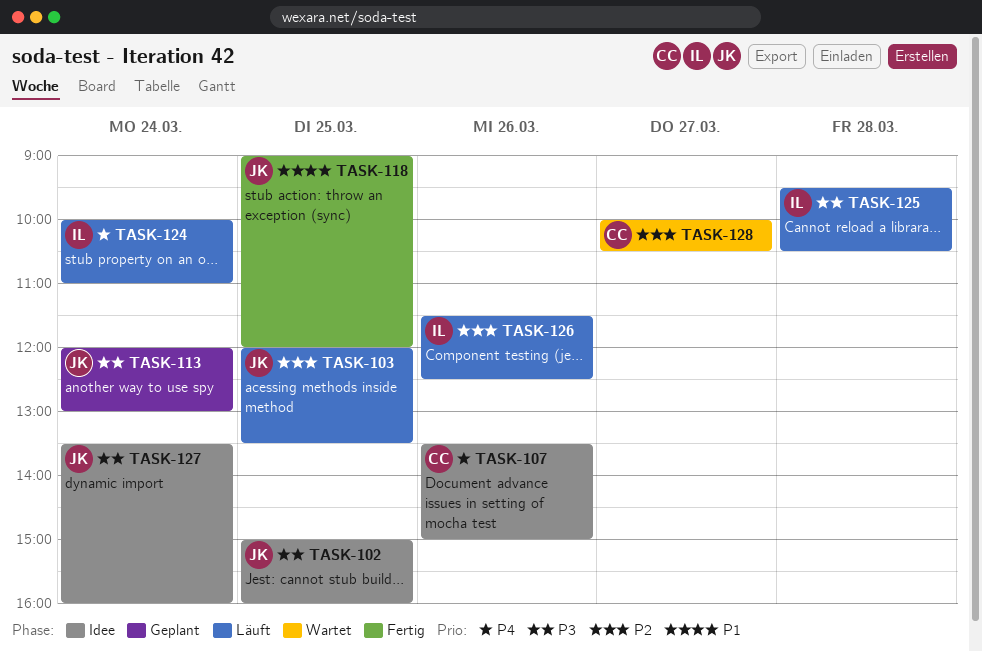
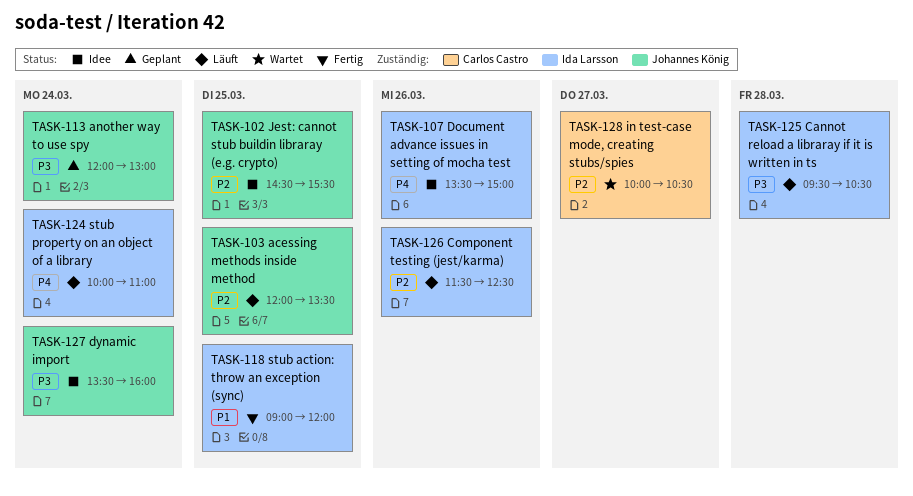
TASK-102, priority: P3 -> P2
TASK-102, begins: 15:00 -> 14:30
TASK-102, ends: 16:00 -> 15:30
TASK-107, owner: Carlos Castro -> Ida Larsson
TASK-118, owner: Johannes König -> Ida Larsson

